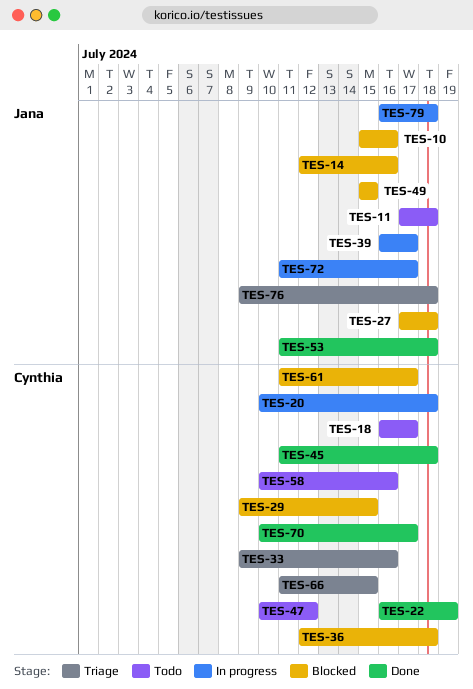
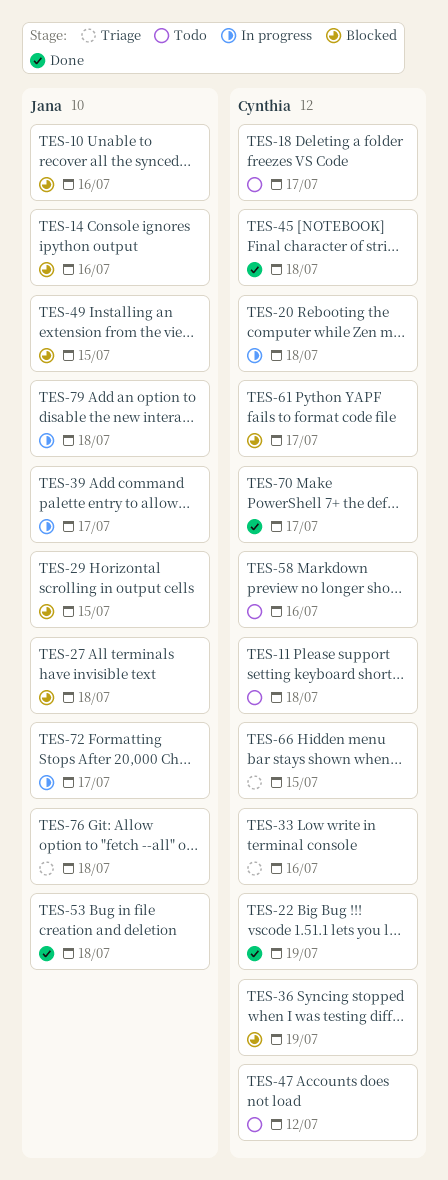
TES-11, owner: Jana -> Cynthia
TES-29, owner: Cynthia -> Jana
TES-36, due: Jul 18 -> Jul 19

